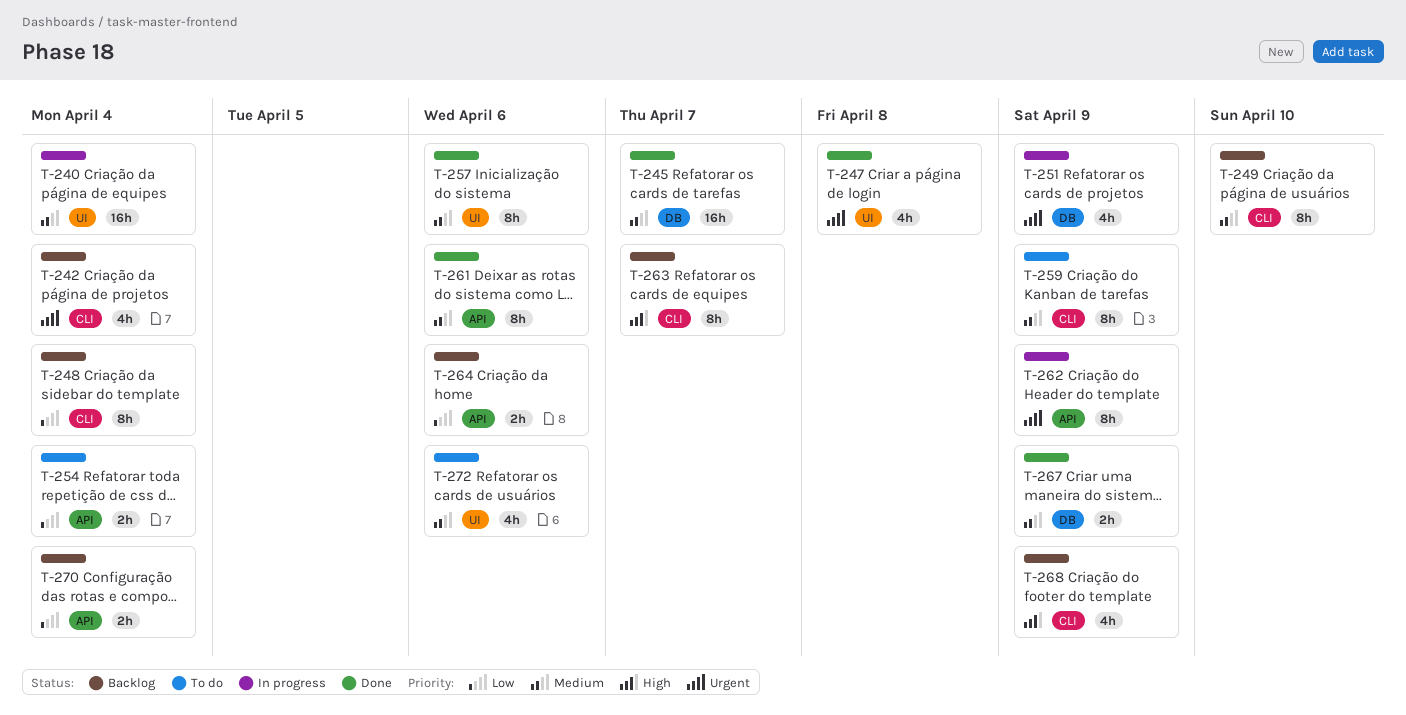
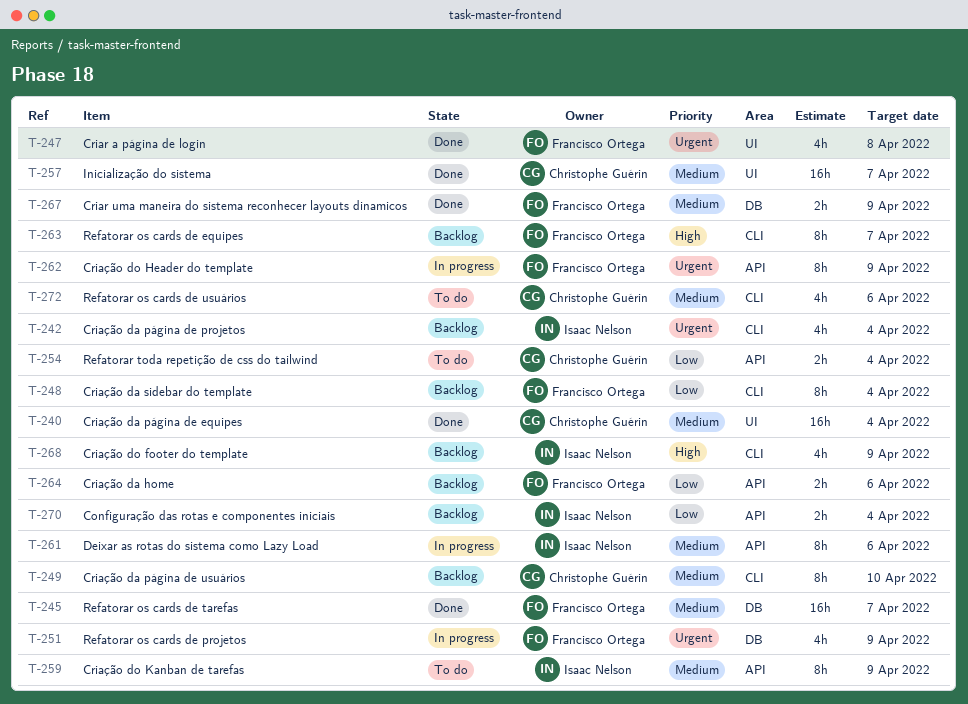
T-240, status: In progress -> Done
T-257, estimate: 8h -> 16h
T-257, due: Apr 6 -> Apr 7
T-259, label: CLI -> API
T-261, status: Done -> In progress
T-272, label: UI -> CLI

